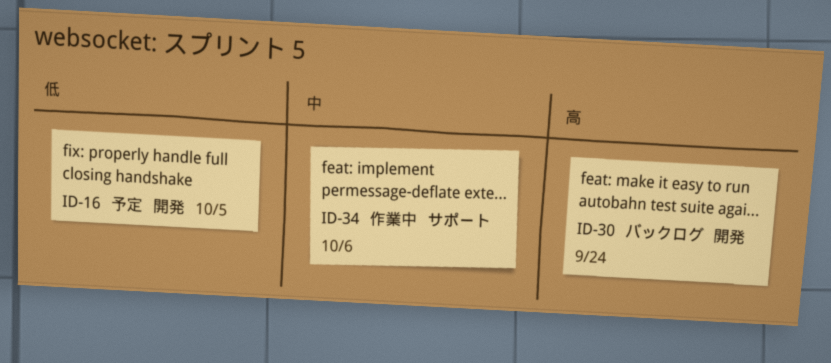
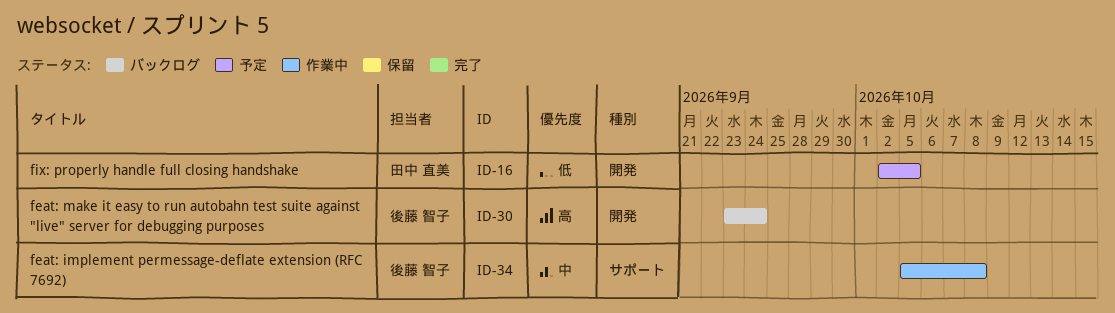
ID-34, due: Oct 6 -> Oct 8

